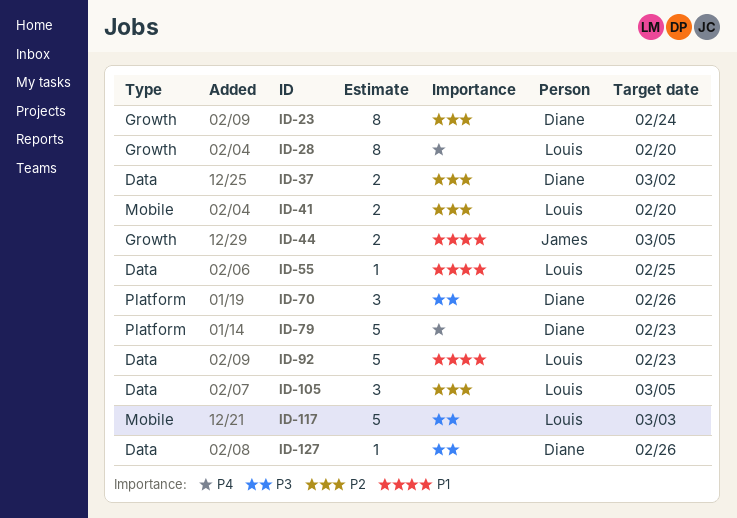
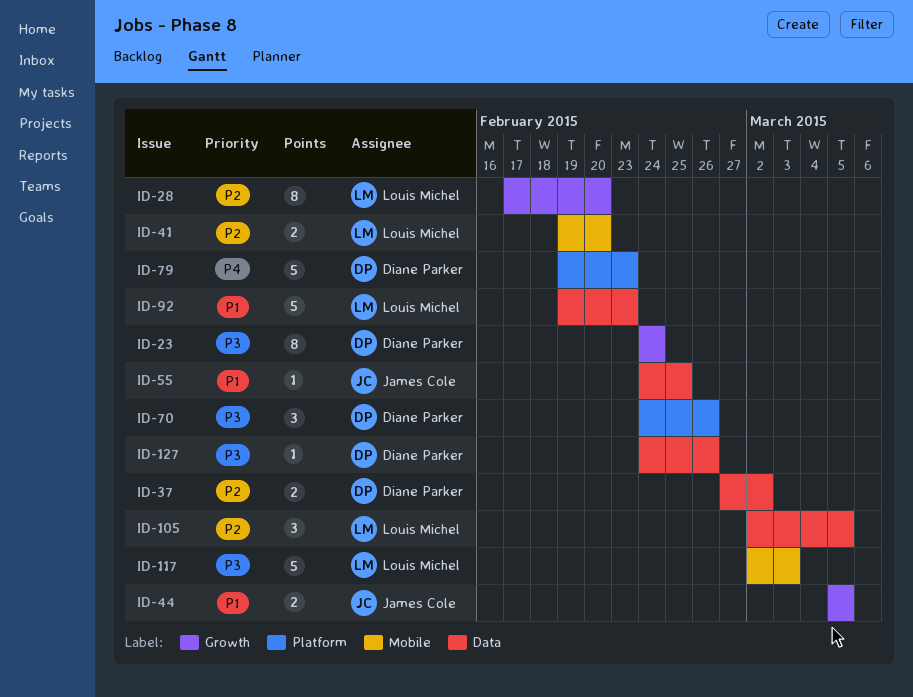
ID-23, priority: P2 -> P3
ID-28, priority: P4 -> P2
ID-55, owner: Louis Michel -> James Cole

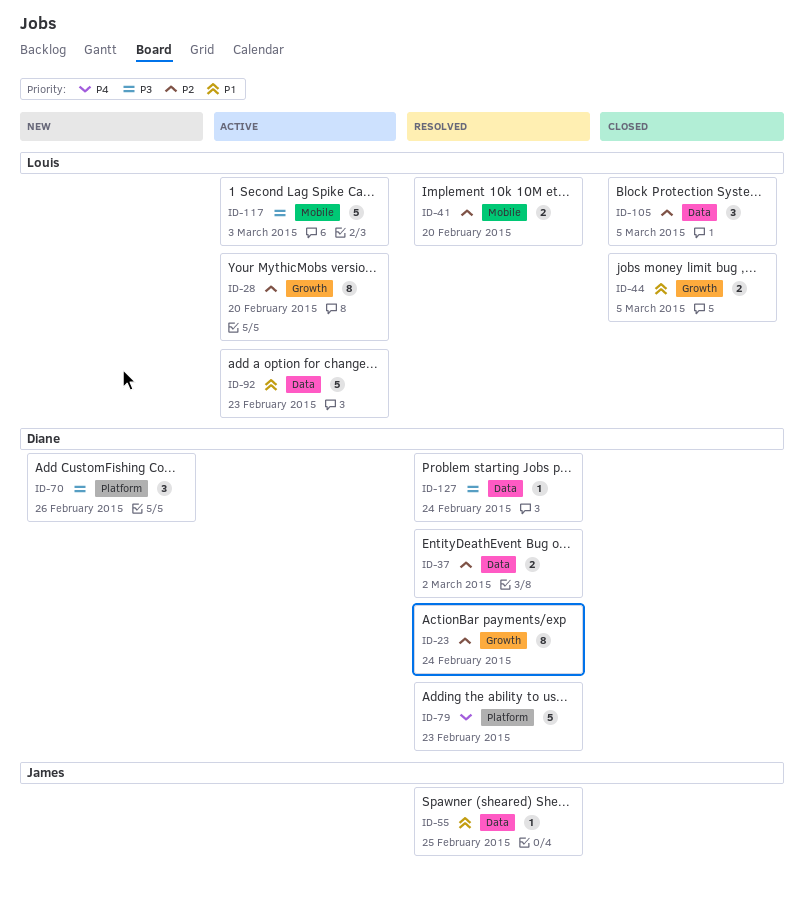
ID-23, priority: P3 -> P2
ID-44, owner: James Cole -> Louis Michel
ID-127, due: Feb 26 -> Feb 24

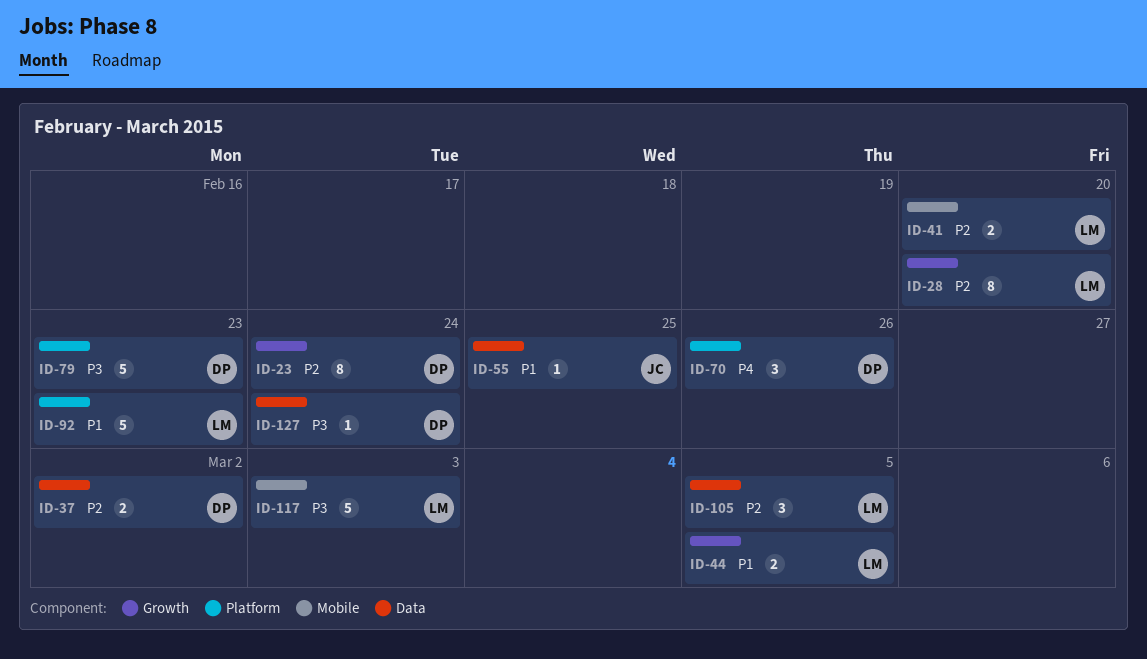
ID-70, priority: P3 -> P4
ID-79, priority: P4 -> P3
ID-92, label: Data -> Platform

